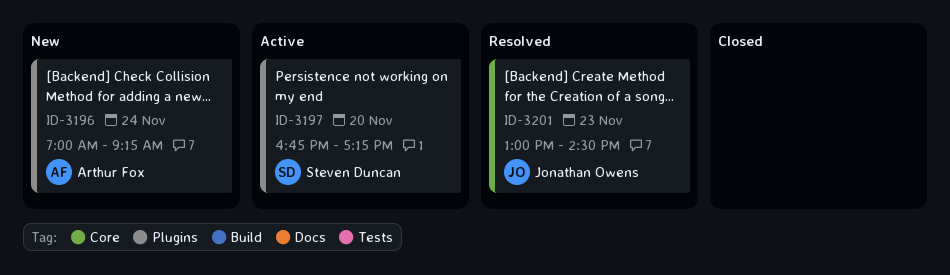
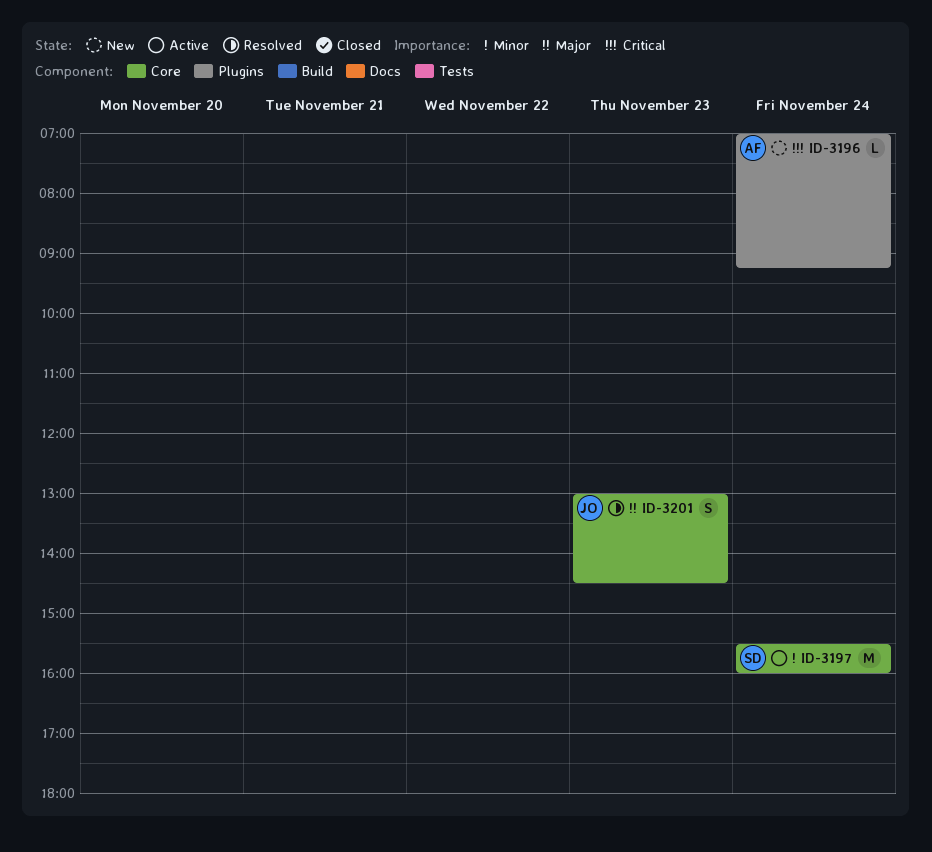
ID-3197, label: Plugins -> Core
ID-3197, day: Nov 20 -> Nov 24
ID-3197, begins: 16:45 -> 15:30
ID-3197, ends: 17:15 -> 16:00

